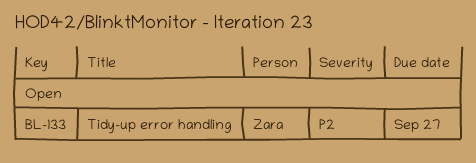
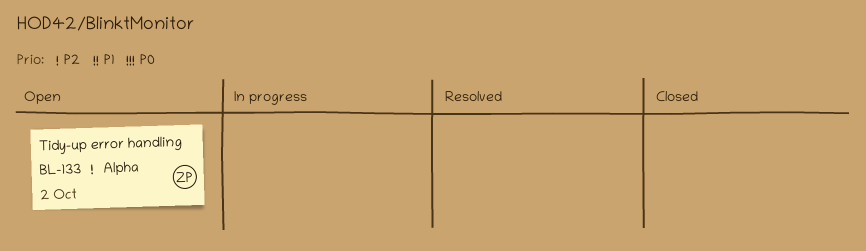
BL-133, due: Sep 27 -> Oct 2

